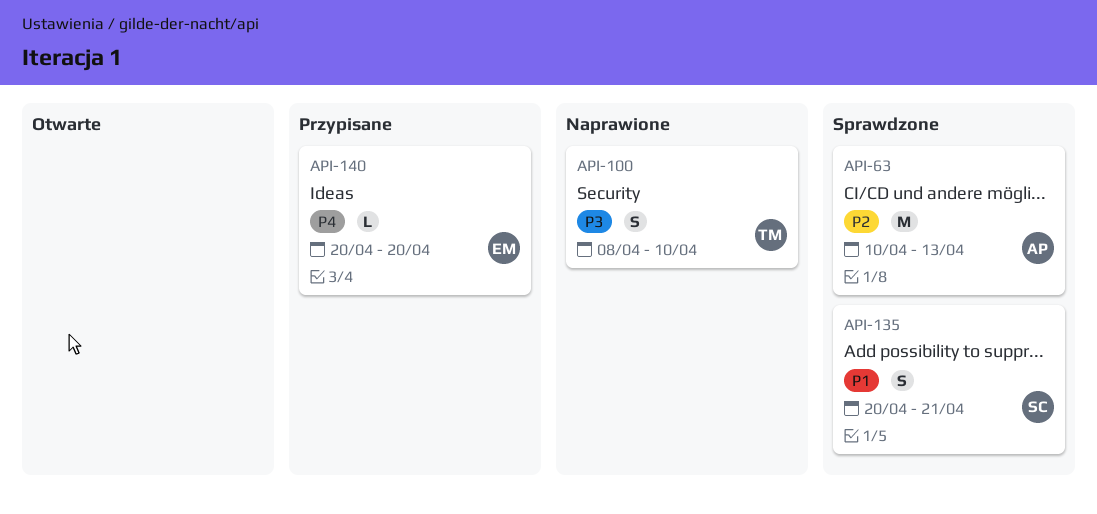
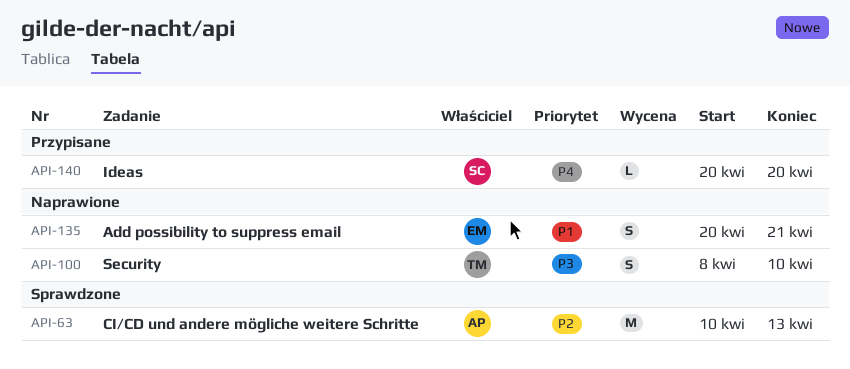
API-135, status: Sprawdzone -> Naprawione
API-135, owner: SC -> EM
API-140, owner: EM -> SC

